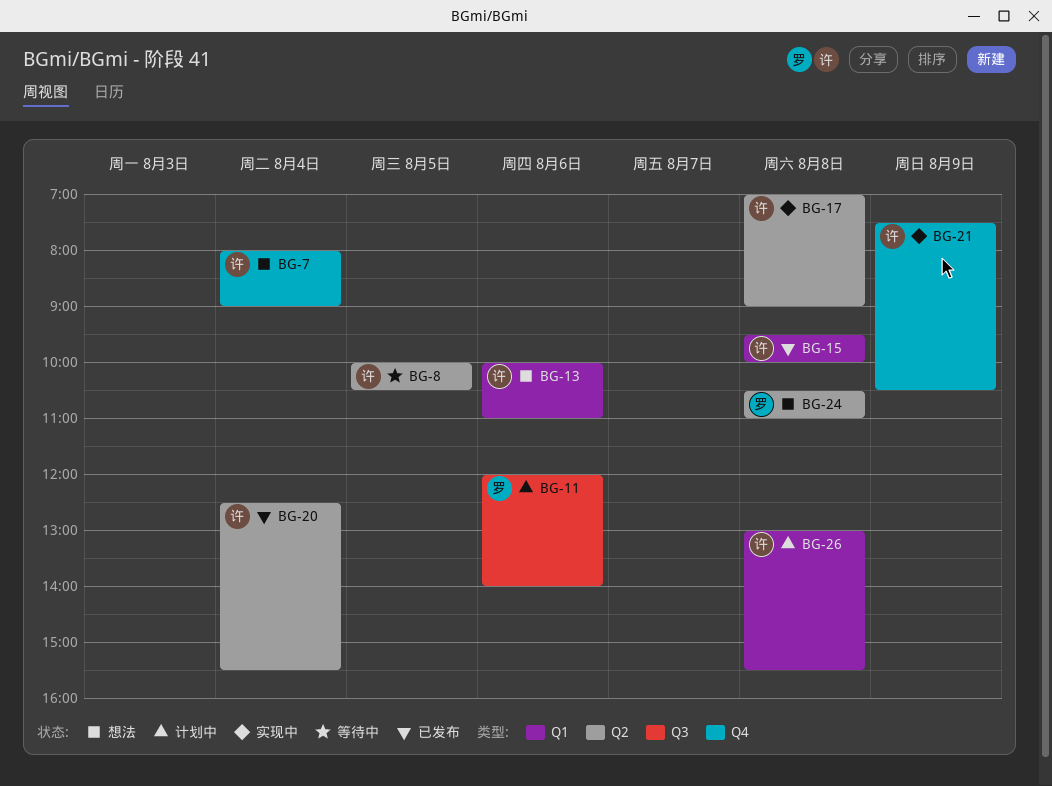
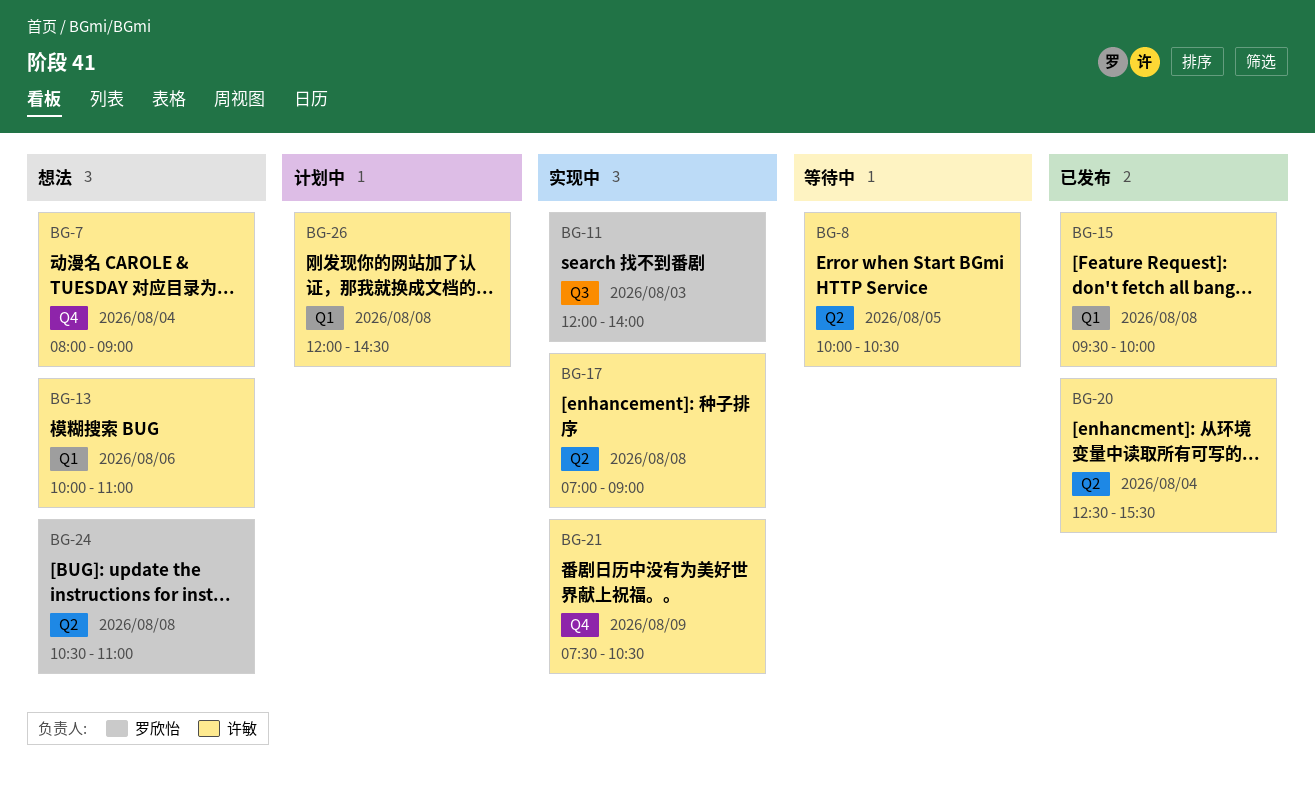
BG-11, status: 计划中 -> 实现中
BG-11, day: Aug 6 -> Aug 3
BG-26, begins: 13:00 -> 12:00
BG-26, ends: 15:30 -> 14:30

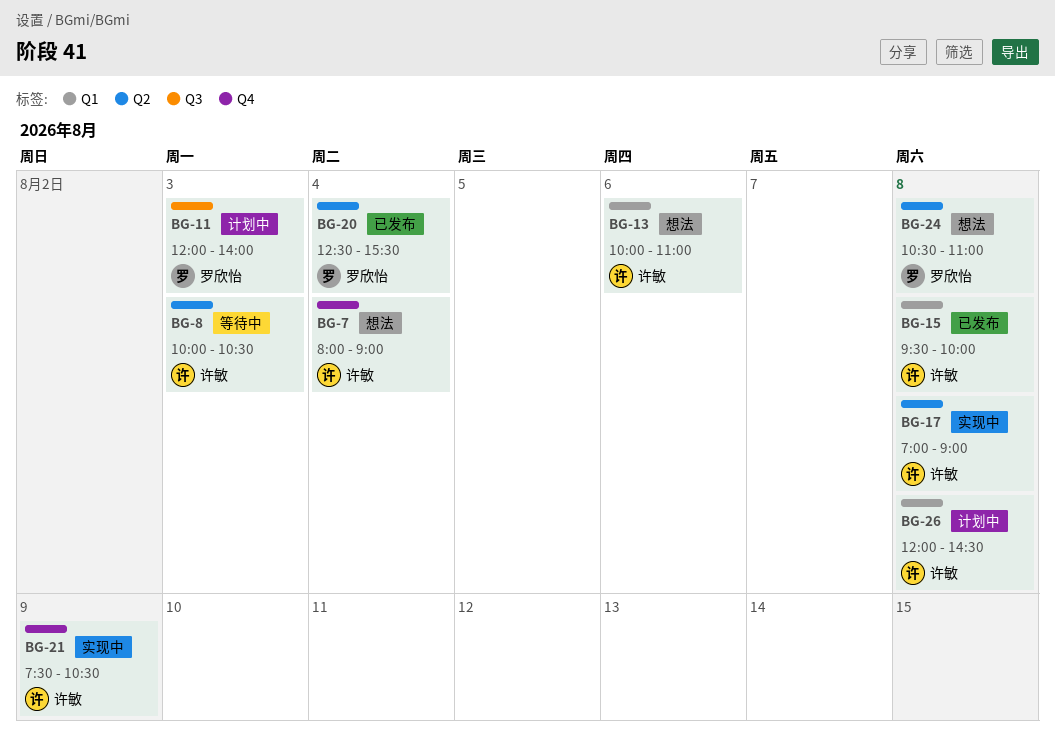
BG-8, day: Aug 5 -> Aug 3
BG-11, status: 实现中 -> 计划中
BG-20, owner: 许敏 -> 罗欣怡

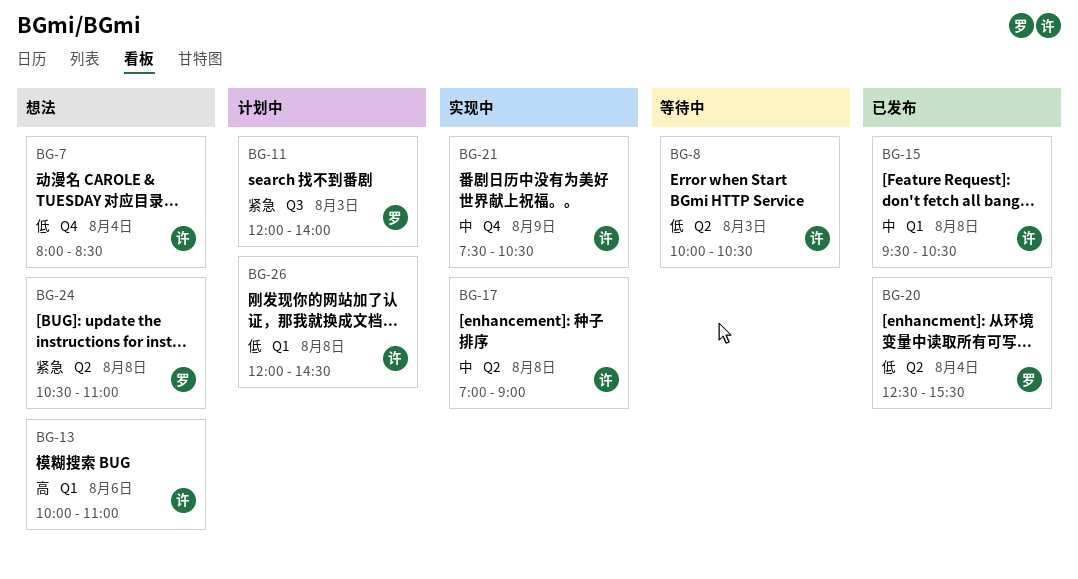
BG-7, ends: 09:00 -> 08:30
BG-15, ends: 10:00 -> 10:30

